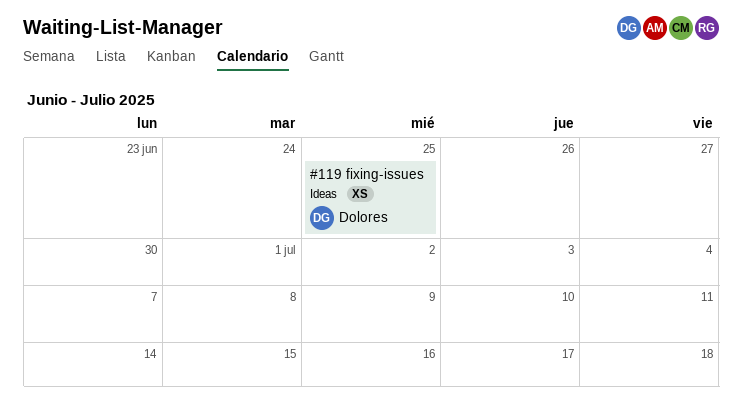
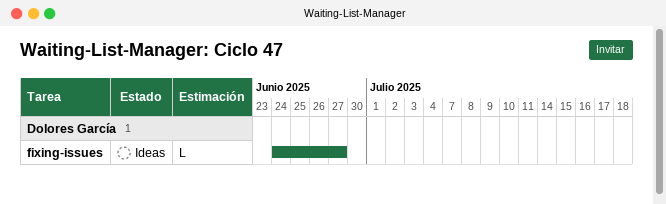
fixing-issues, estimate: XS -> L
fixing-issues, due: Jun 25 -> Jun 27

